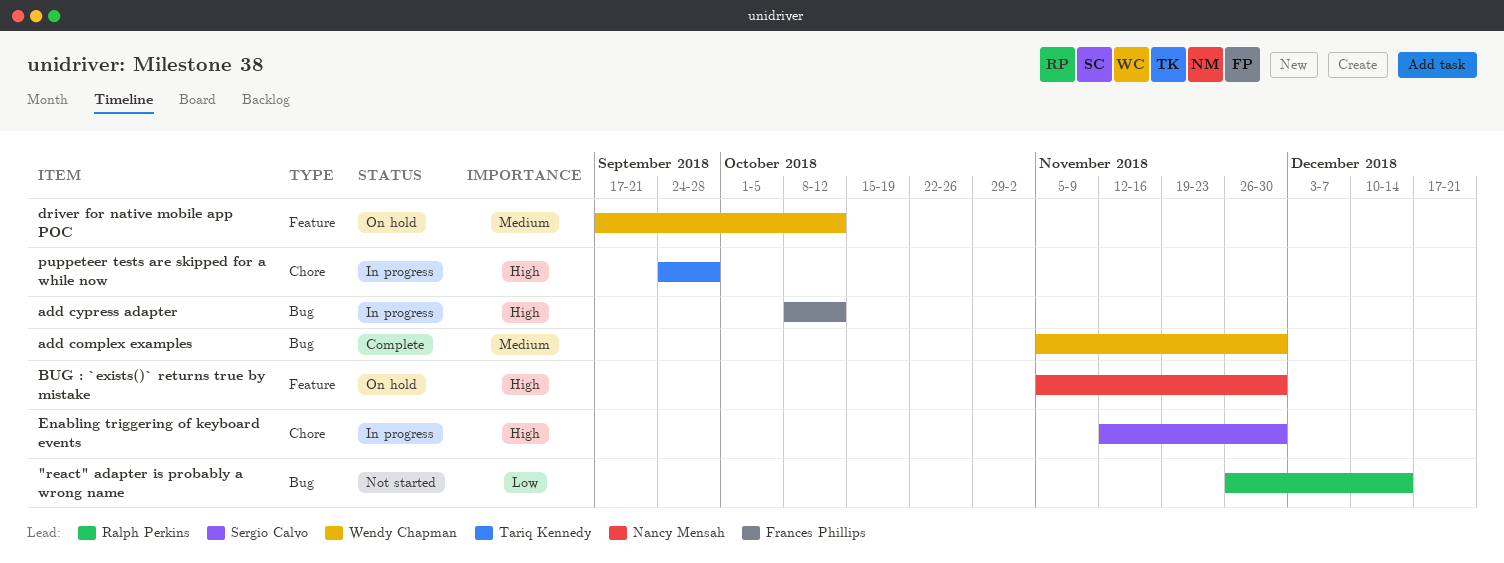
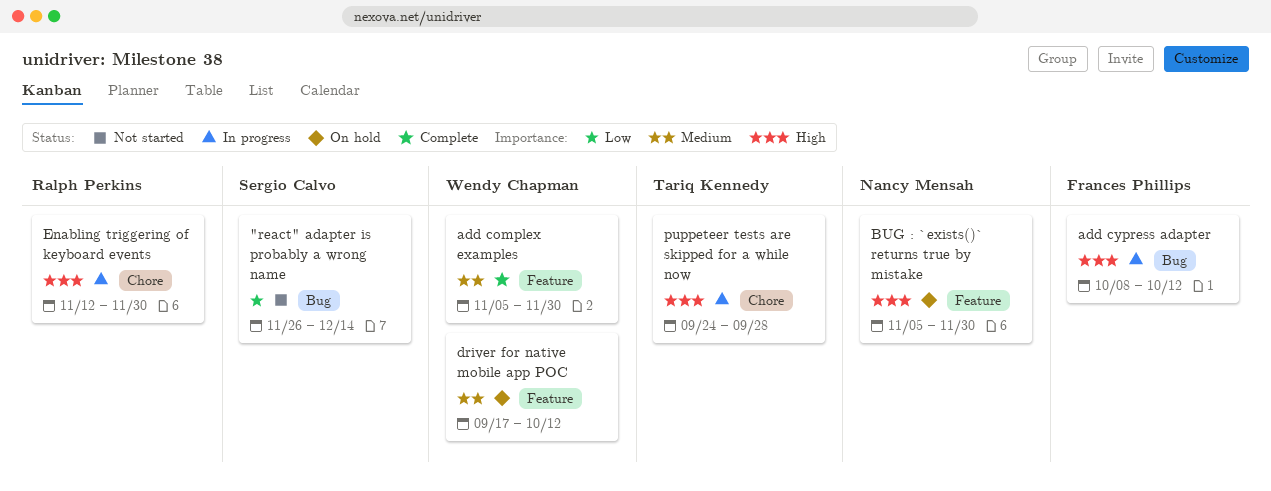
"react" adapter is probably a wrong name, owner: Ralph Perkins -> Sergio Calvo
add complex examples, label: Bug -> Feature
Enabling triggering of keyboard events, owner: Sergio Calvo -> Ralph Perkins

